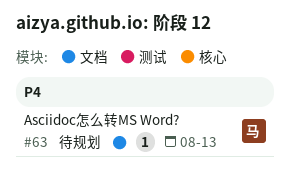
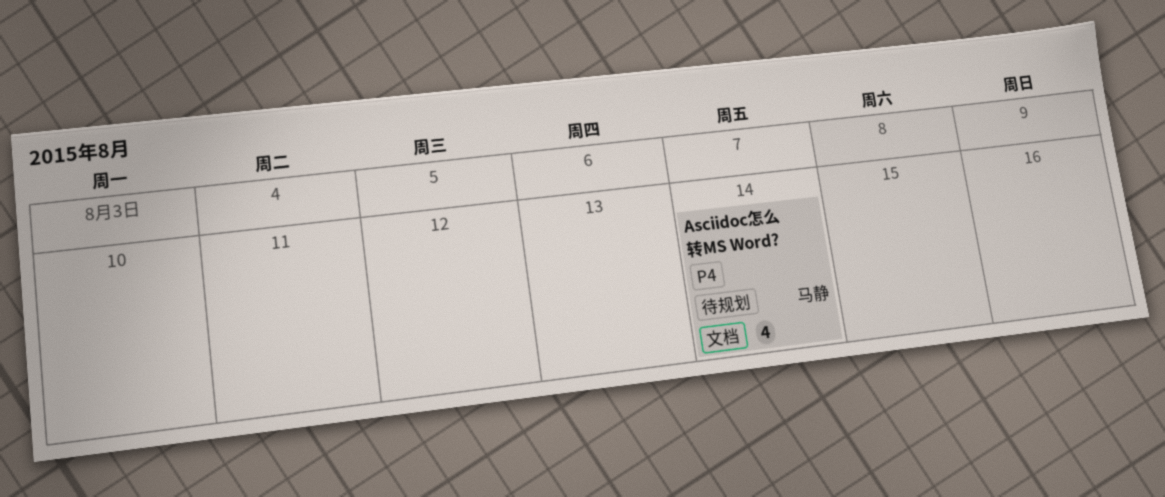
Asciidoc怎么转MS Word?, estimate: 1 -> 4
Asciidoc怎么转MS Word?, due: Aug 13 -> Aug 14

